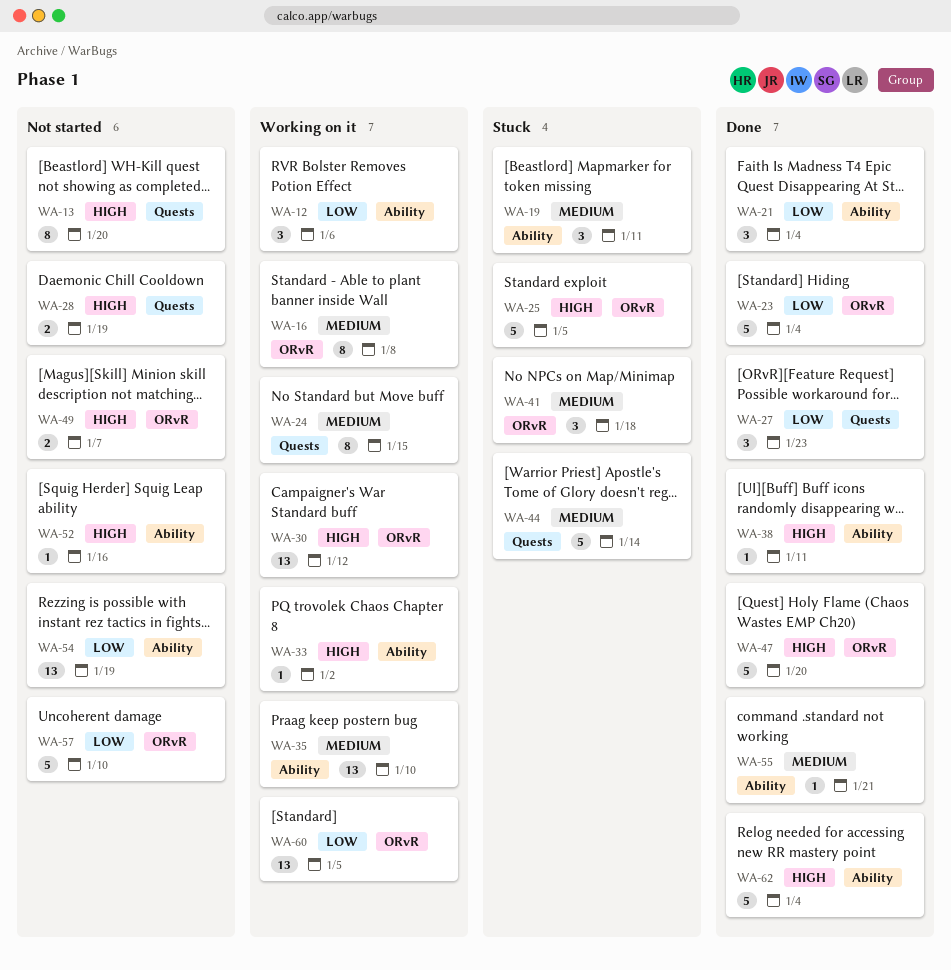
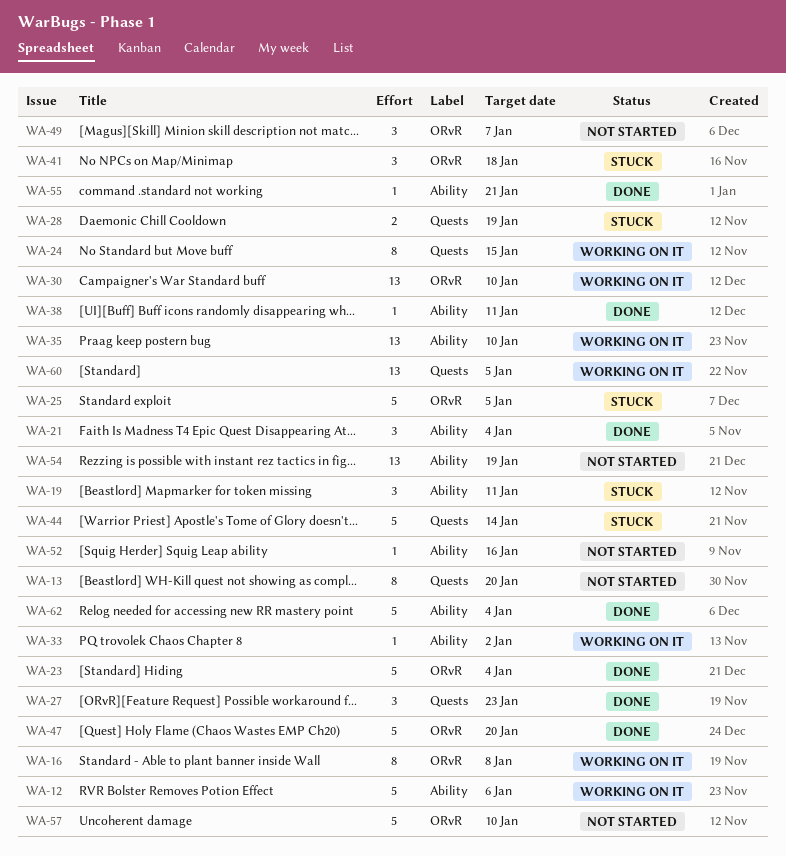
WA-12, estimate: 3 -> 5
WA-28, status: Not started -> Stuck
WA-30, due: Jan 12 -> Jan 10
WA-49, estimate: 2 -> 3
WA-60, label: ORvR -> Quests

